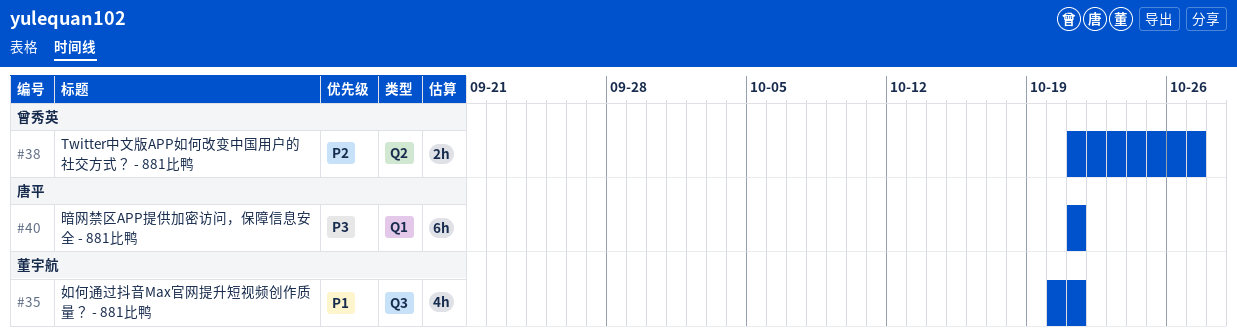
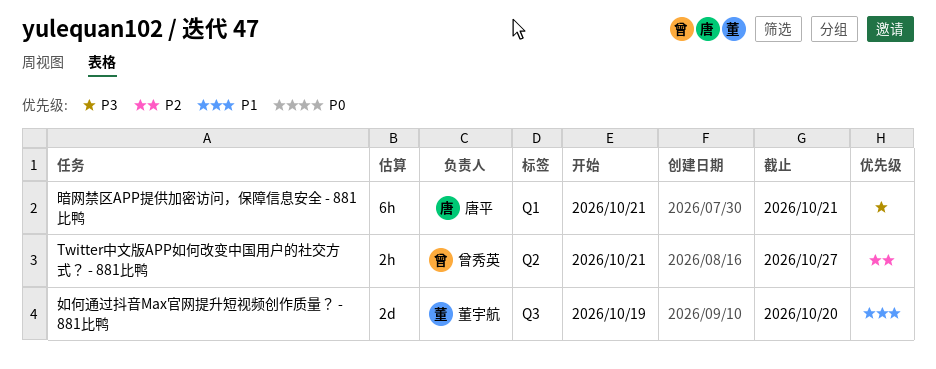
如何通过抖音Max官网提升短视频创作质量？ - 881比鸭, estimate: 4h -> 2d
如何通过抖音Max官网提升短视频创作质量？ - 881比鸭, start: Oct 20 -> Oct 19
如何通过抖音Max官网提升短视频创作质量？ - 881比鸭, due: Oct 21 -> Oct 20

